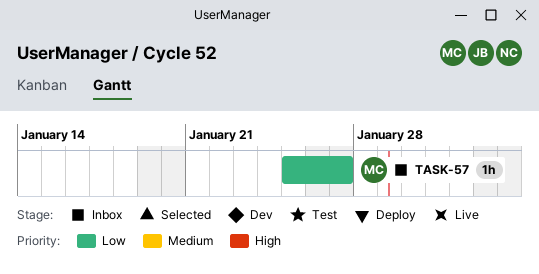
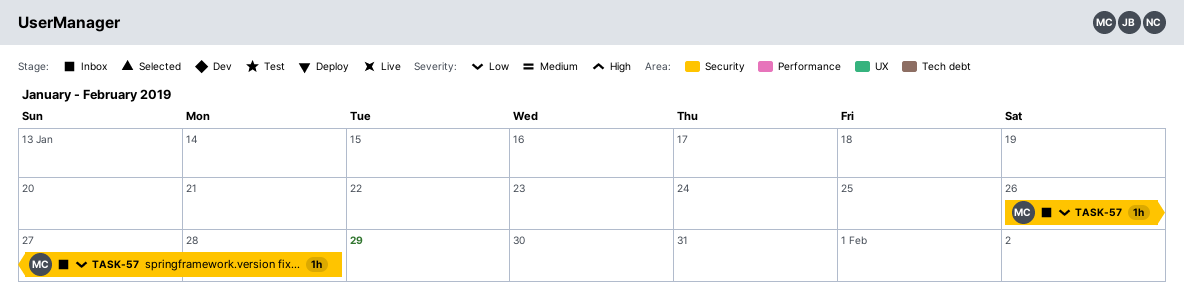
TASK-57, start: Jan 25 -> Jan 26
TASK-57, due: Jan 27 -> Jan 28

